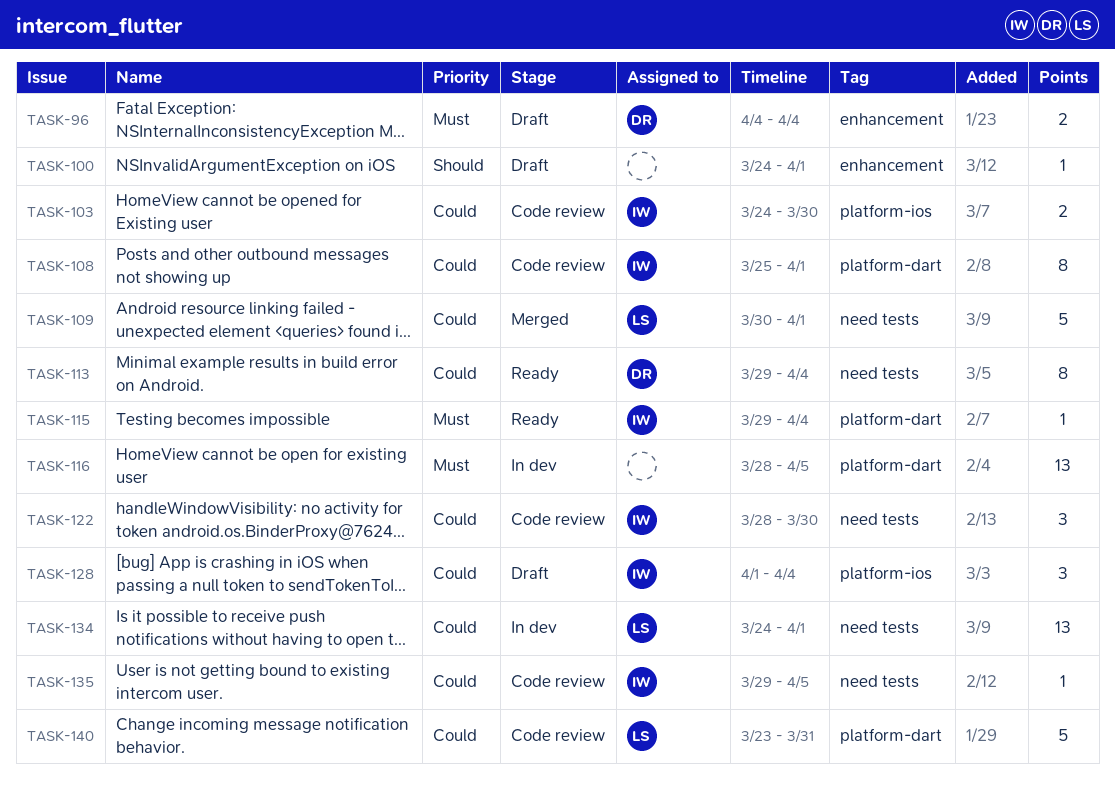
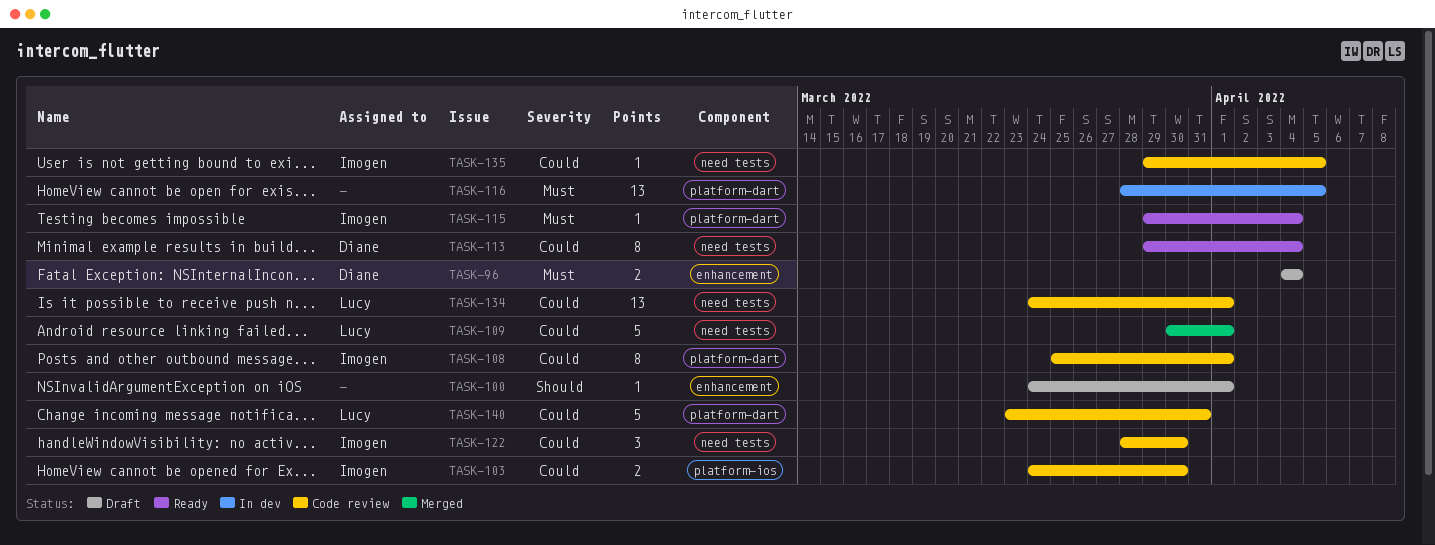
TASK-128: present -> none
TASK-134, status: In dev -> Code review

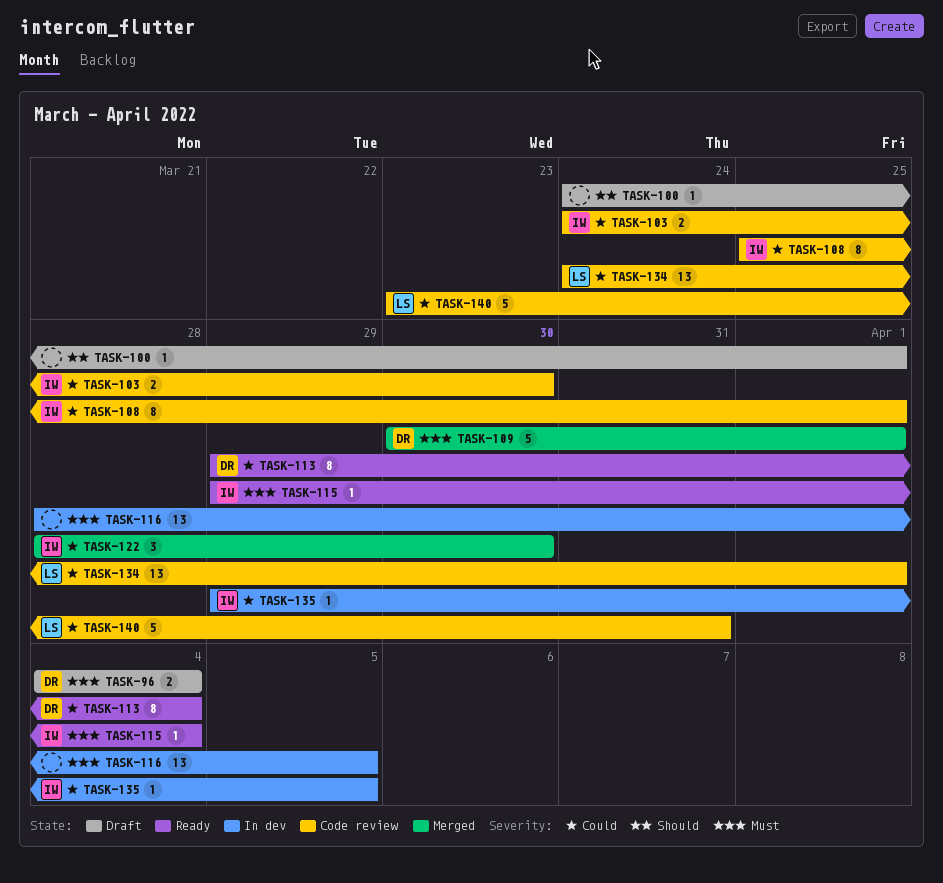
TASK-109, owner: Lucy -> Diane
TASK-109, priority: Could -> Must
TASK-122, status: Code review -> Merged
TASK-135, status: Code review -> In dev

